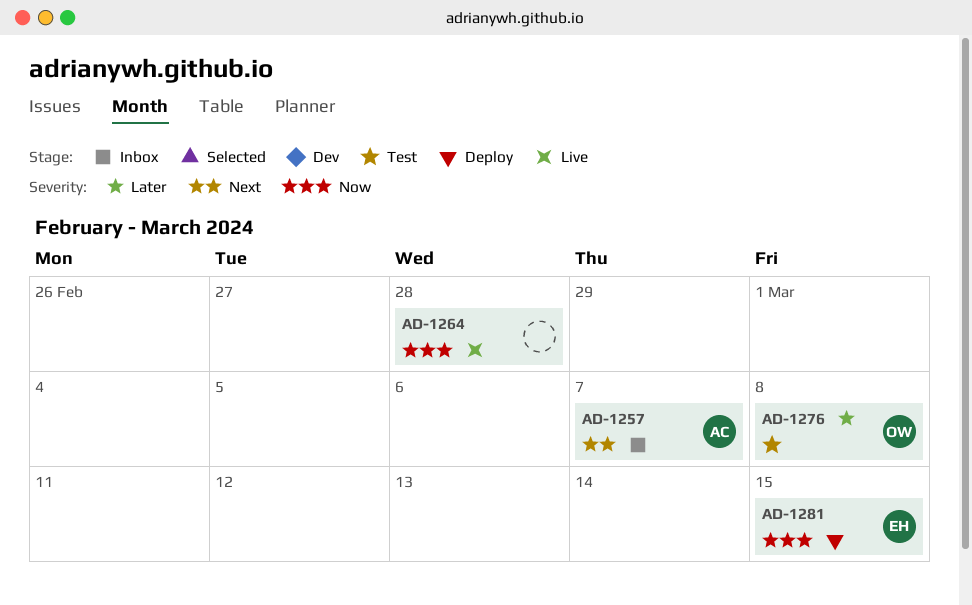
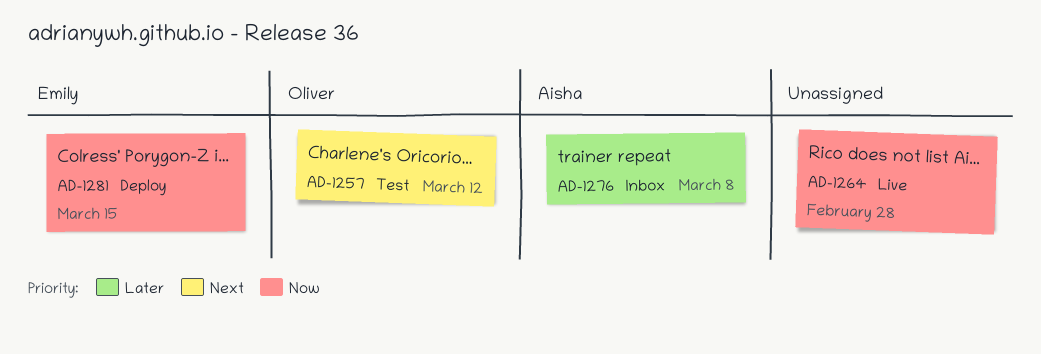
AD-1257, status: Inbox -> Test
AD-1257, owner: Aisha -> Oliver
AD-1257, due: Mar 7 -> Mar 12
AD-1276, status: Test -> Inbox
AD-1276, owner: Oliver -> Aisha

